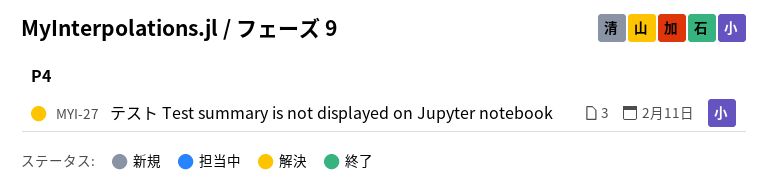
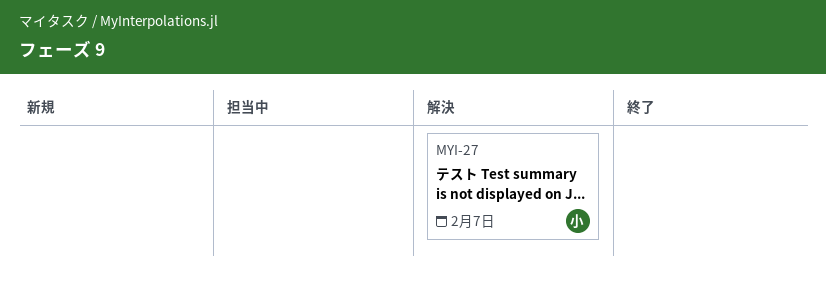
MYI-27, due: Feb 11 -> Feb 7

